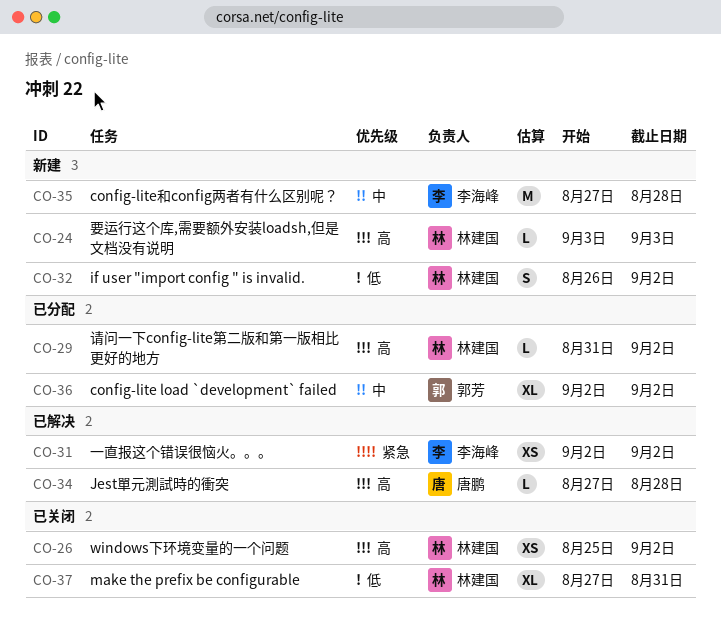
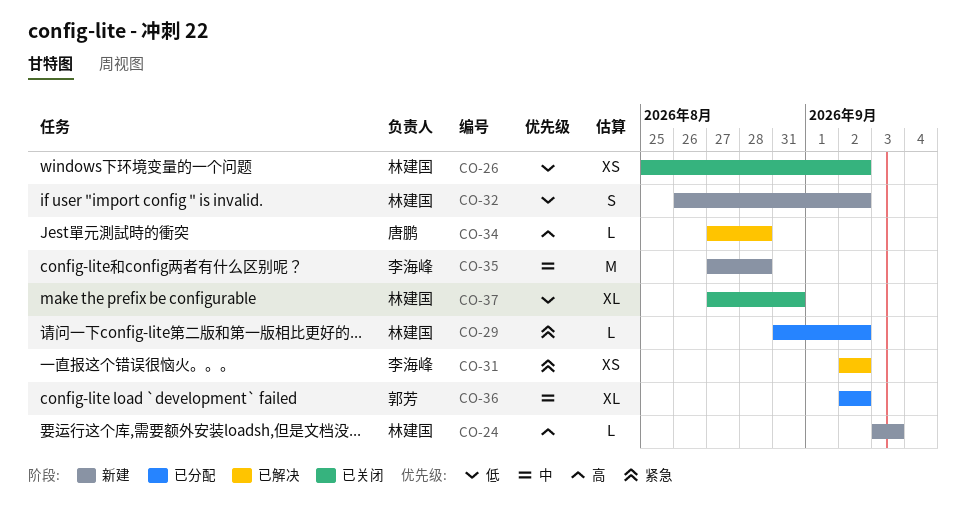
CO-26, priority: 高 -> 低
CO-29, priority: 高 -> 紧急

